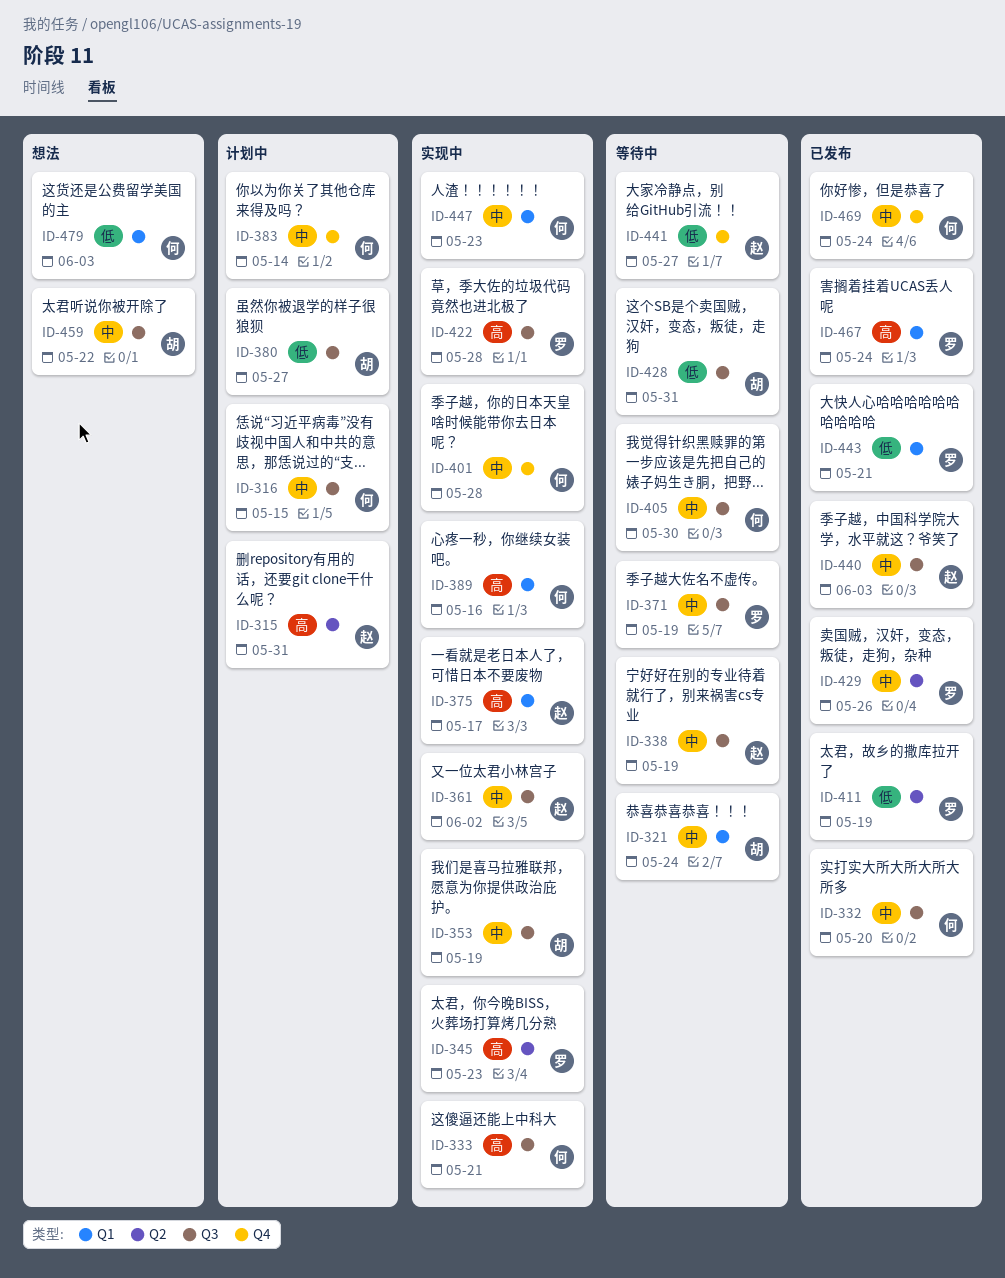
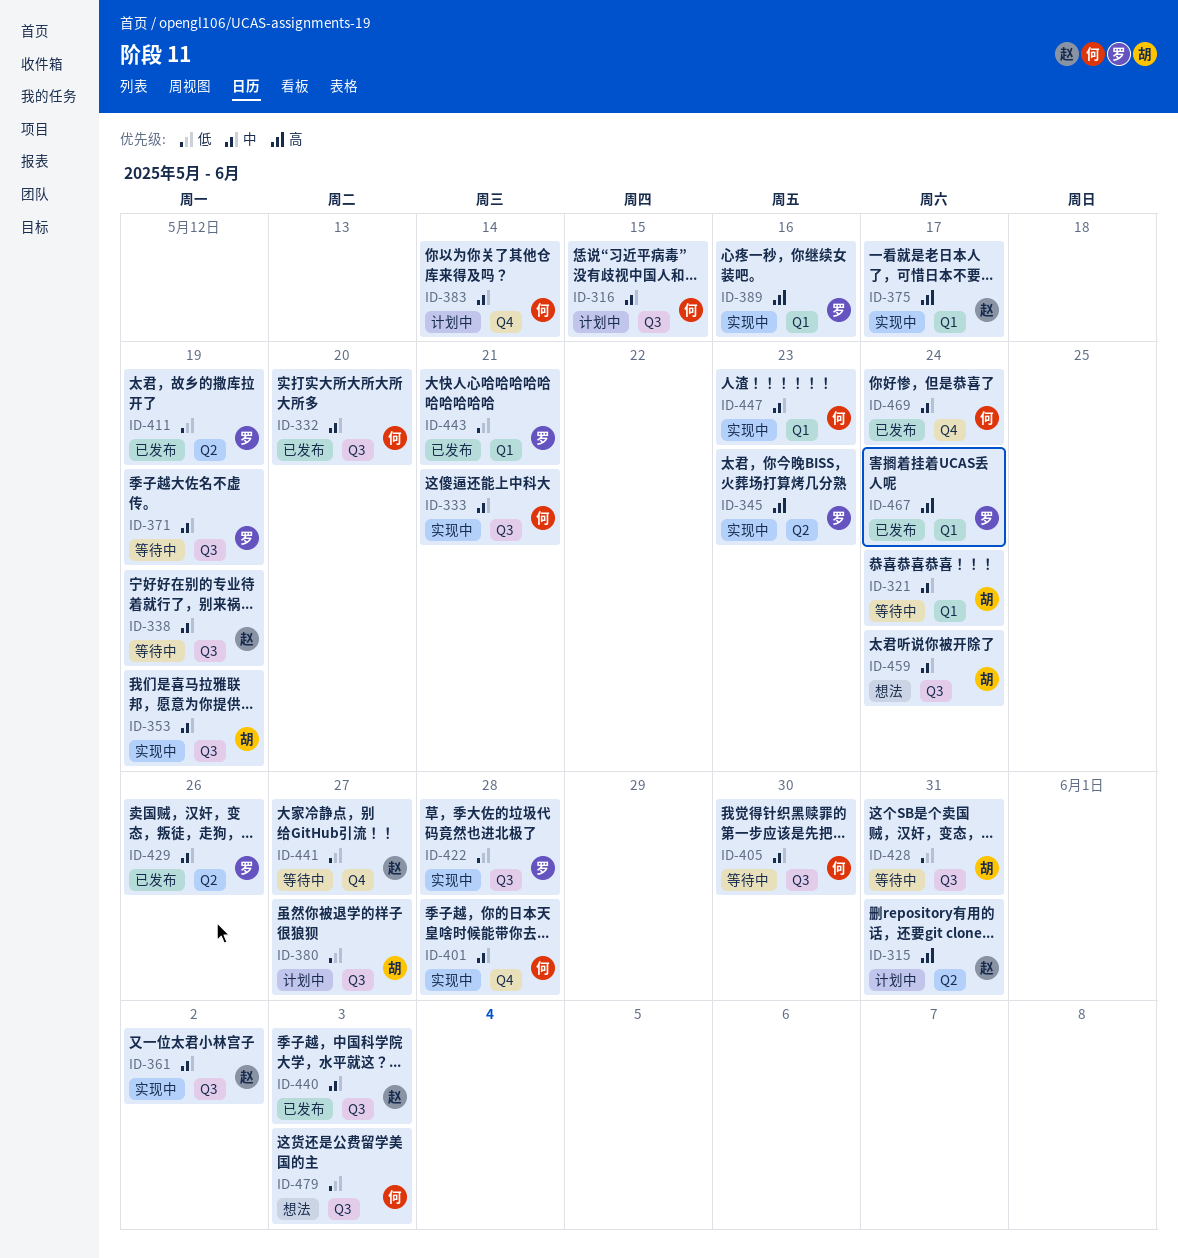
ID-333, priority: 高 -> 中
ID-389, owner: 何 -> 罗
ID-422, priority: 高 -> 低
ID-459, due: May 22 -> May 24
ID-479, label: Q1 -> Q3

